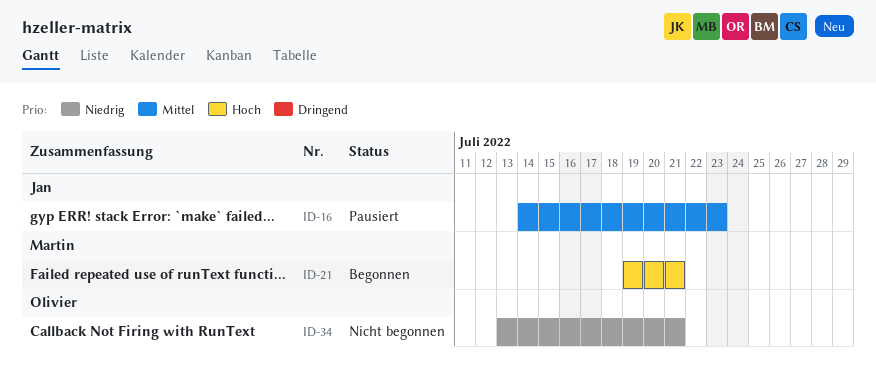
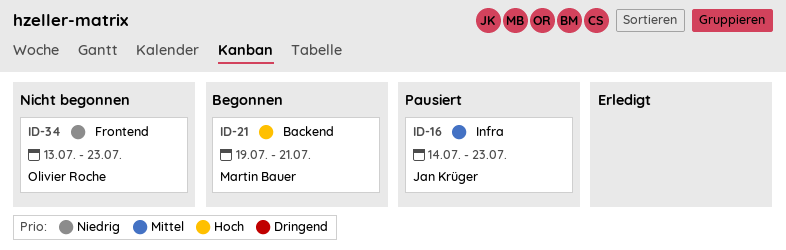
ID-34, due: Jul 21 -> Jul 23

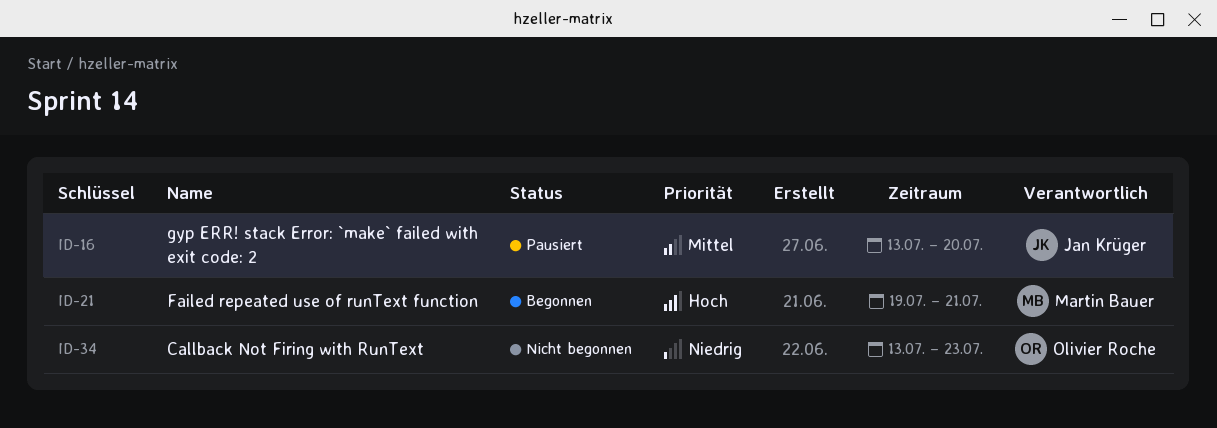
ID-16, start: Jul 14 -> Jul 13
ID-16, due: Jul 23 -> Jul 20

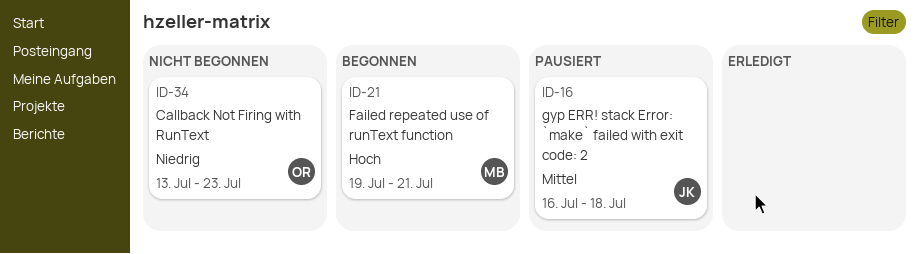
ID-16, start: Jul 13 -> Jul 16
ID-16, due: Jul 20 -> Jul 18

